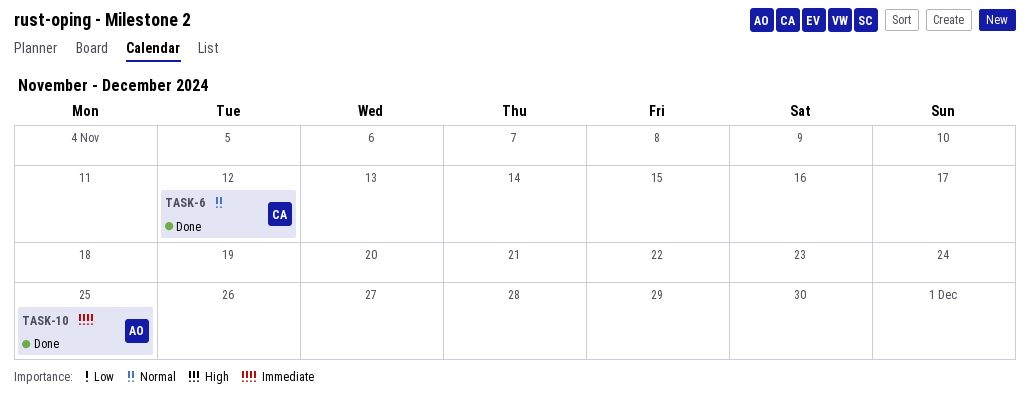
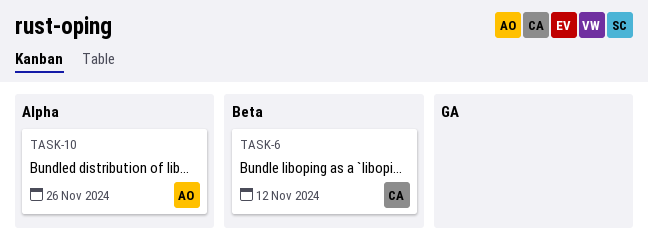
TASK-10, due: Nov 25 -> Nov 26

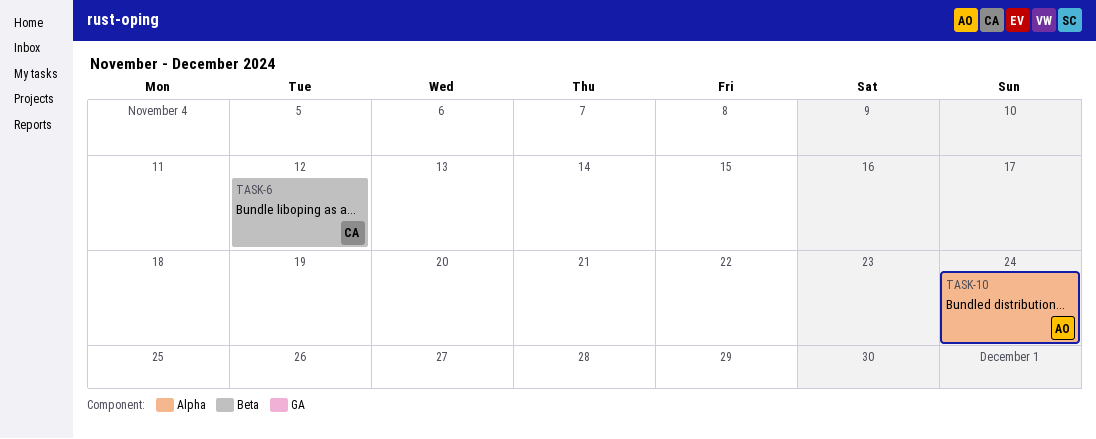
TASK-10, due: Nov 26 -> Nov 24

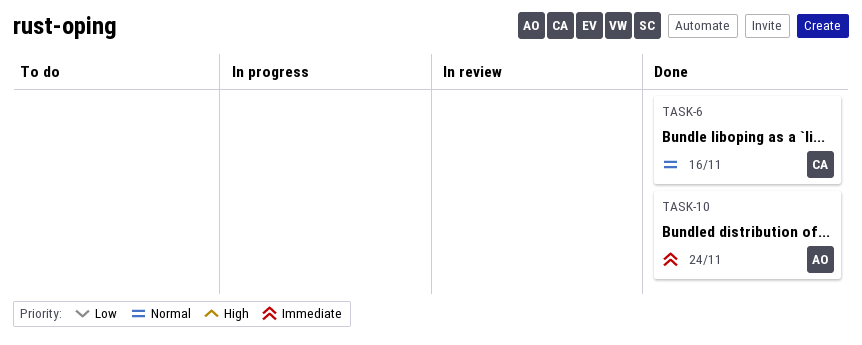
TASK-6, due: Nov 12 -> Nov 16

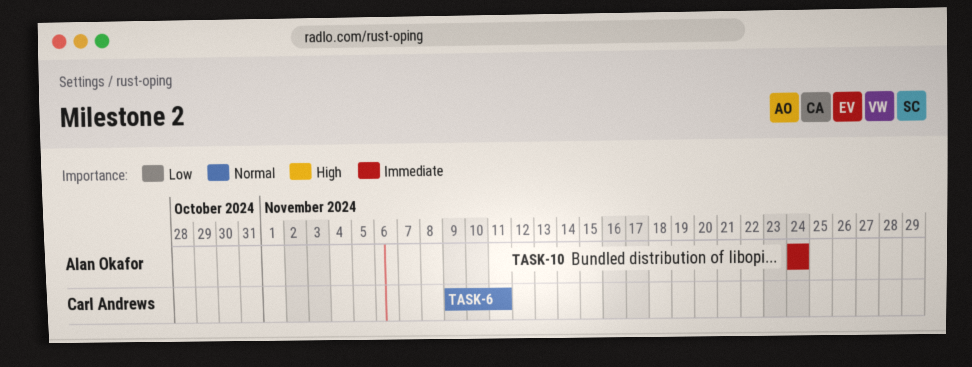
TASK-6, due: Nov 16 -> Nov 11

